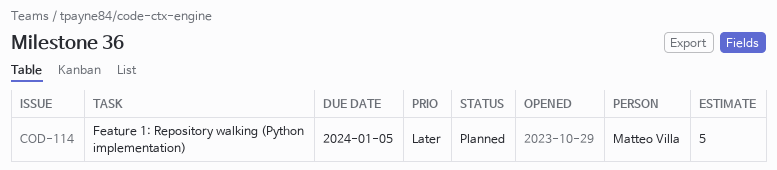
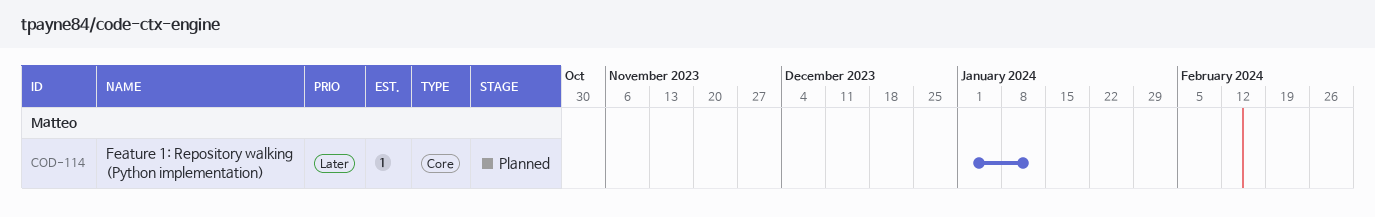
COD-114, estimate: 5 -> 1
COD-114, due: Jan 5 -> Jan 12

